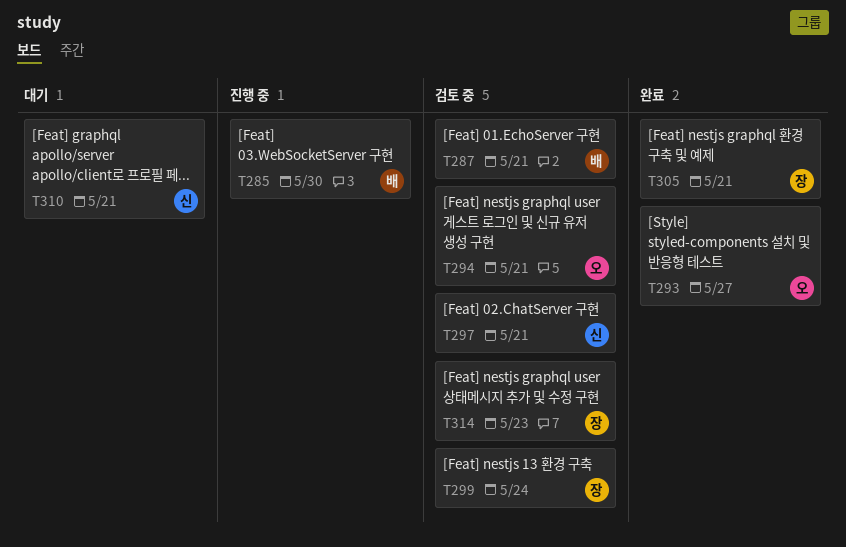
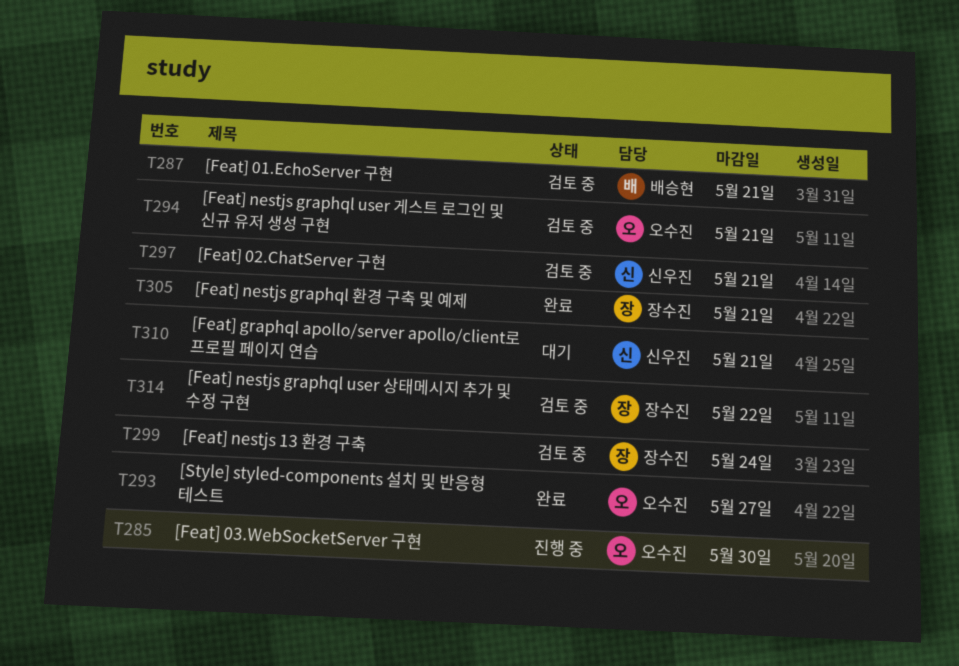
T285, owner: 배승현 -> 오수진
T314, due: May 23 -> May 22

